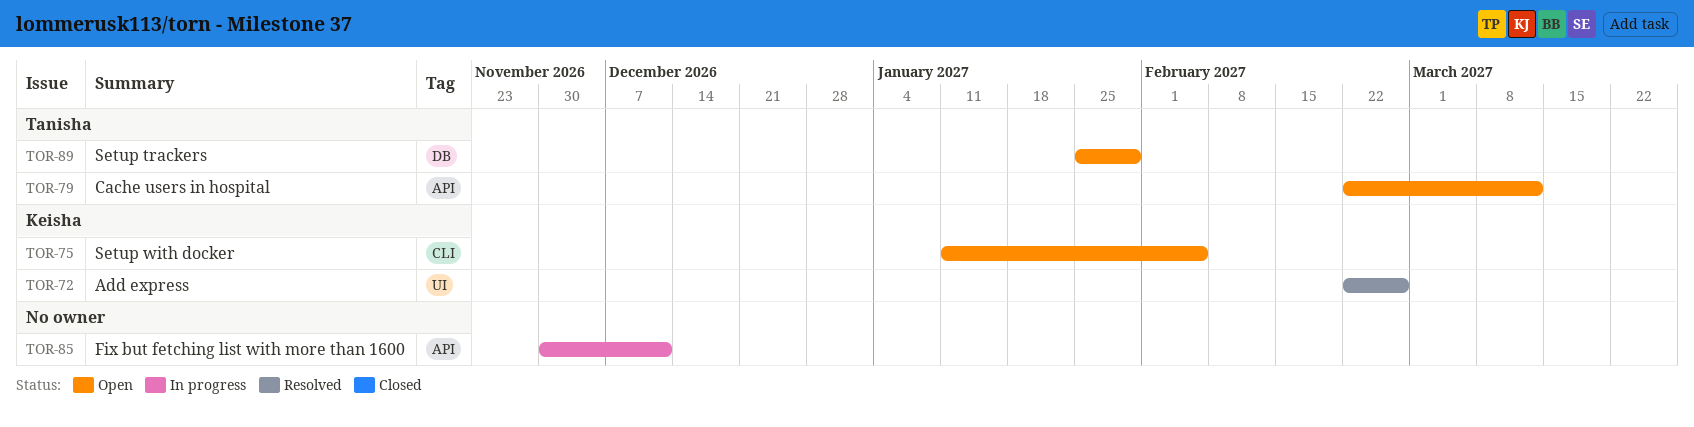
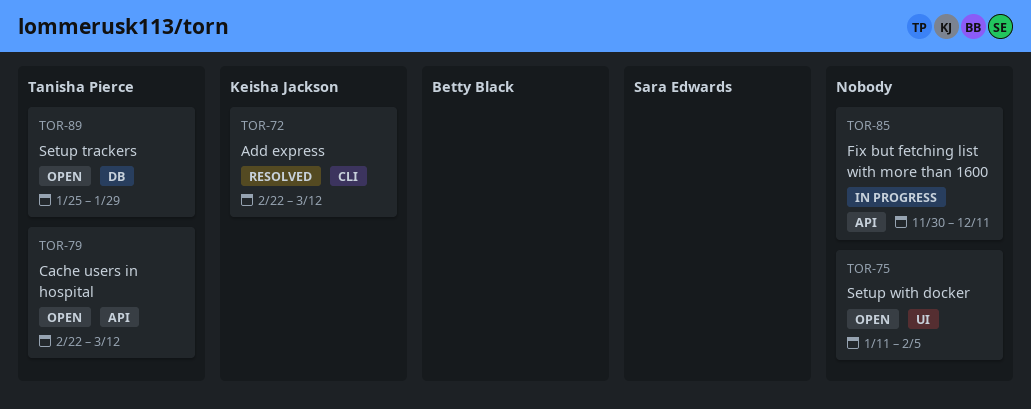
TOR-72, label: UI -> CLI
TOR-72, due: Feb 26 -> Mar 12
TOR-75, owner: Keisha Jackson -> none
TOR-75, label: CLI -> UI

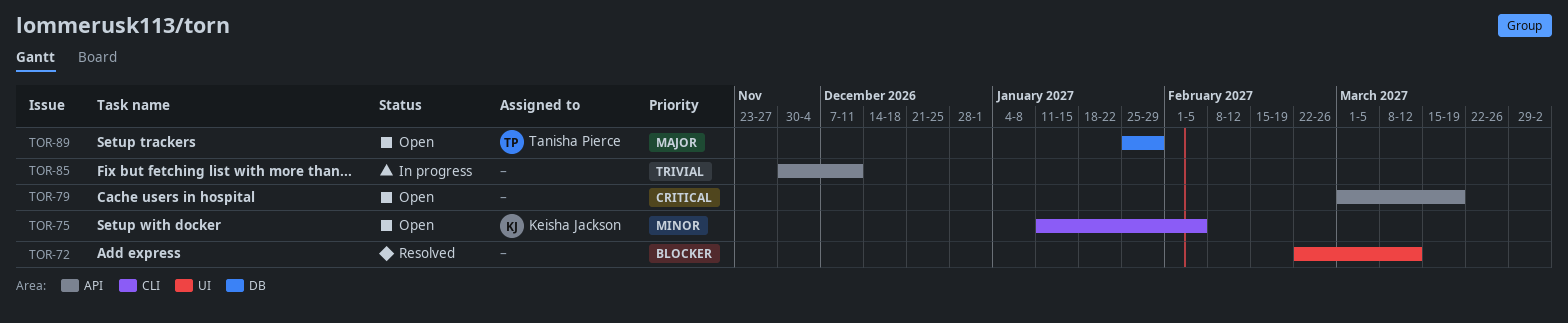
TOR-72, owner: Keisha Jackson -> none
TOR-72, label: CLI -> UI
TOR-75, owner: none -> Keisha Jackson
TOR-75, label: UI -> CLI
TOR-79, owner: Tanisha Pierce -> none
TOR-79, start: Feb 22 -> Mar 1
TOR-79, due: Mar 12 -> Mar 19

